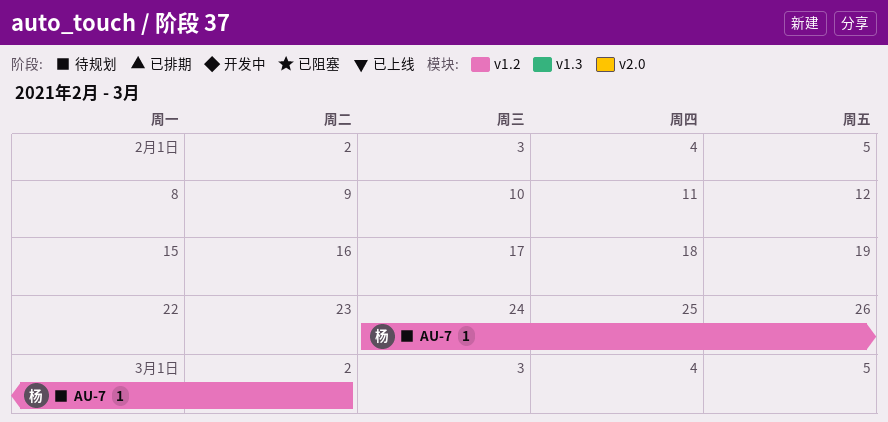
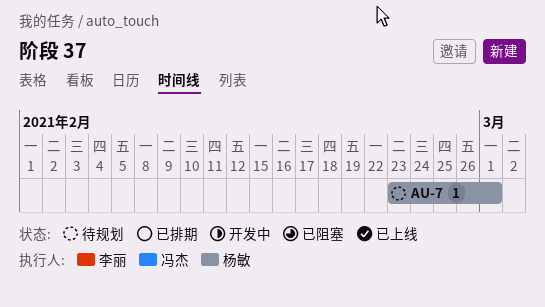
AU-7, start: Feb 24 -> Feb 23
AU-7, due: Mar 2 -> Mar 1

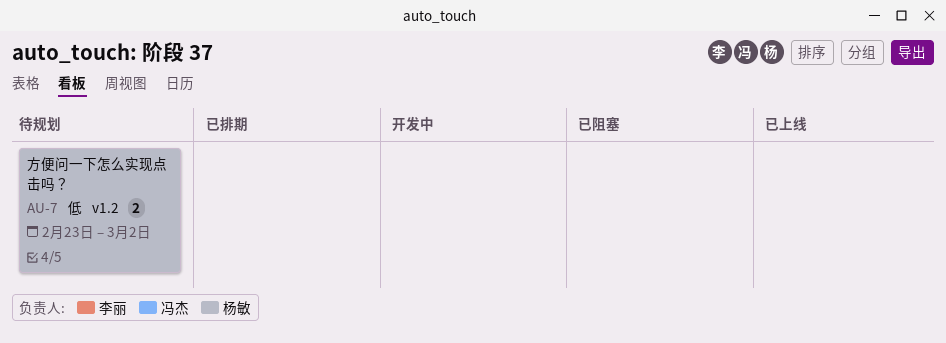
AU-7, estimate: 1 -> 2
AU-7, due: Mar 1 -> Mar 2

